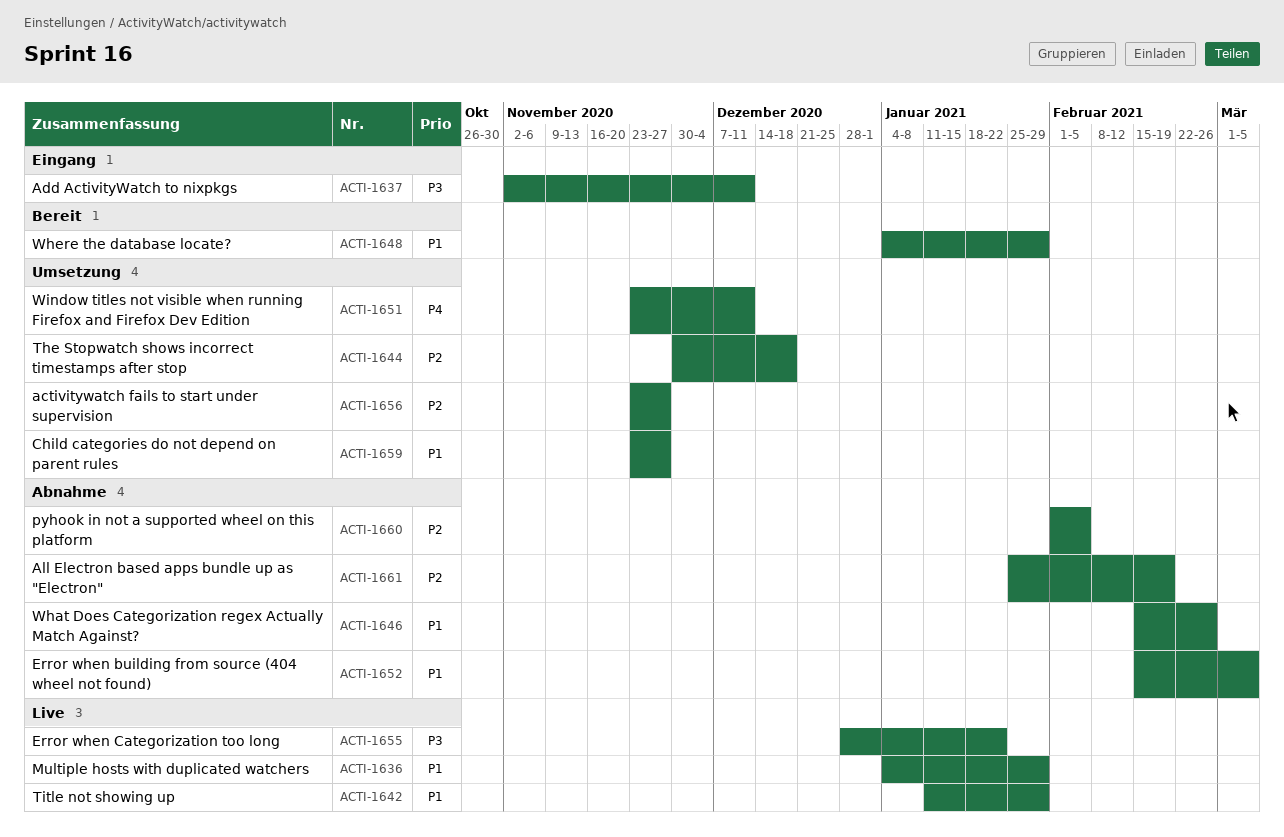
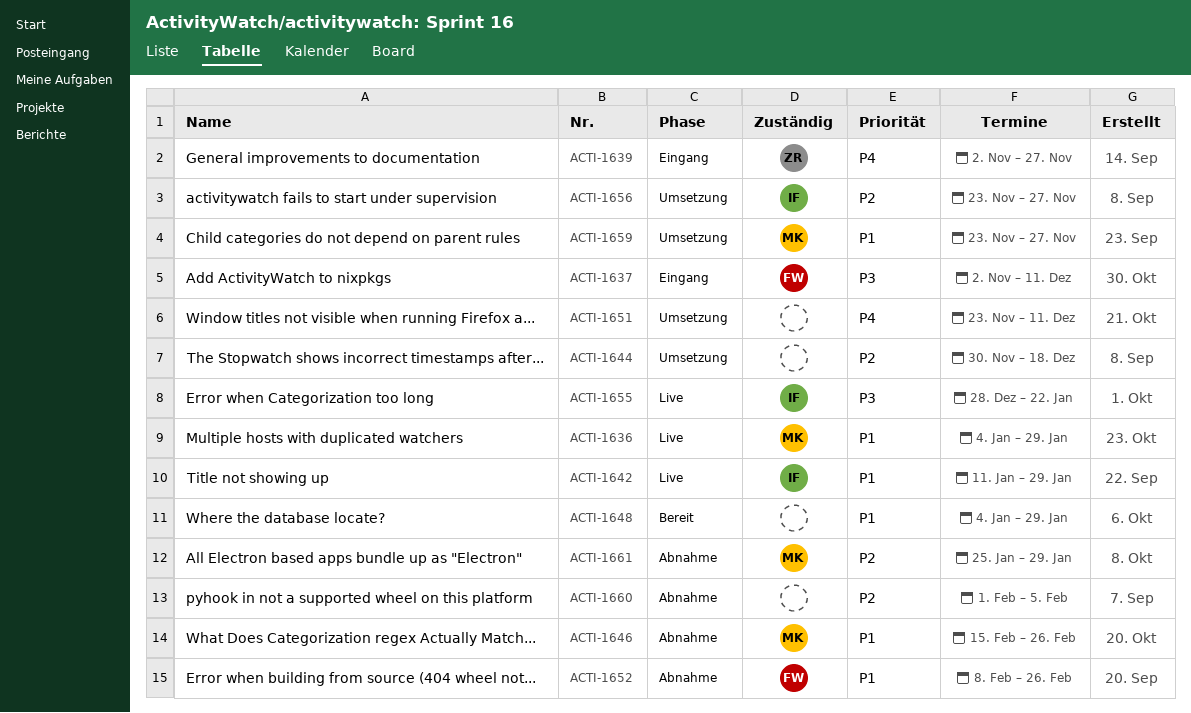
ACTI-1639: none -> present
ACTI-1652, start: Feb 15 -> Feb 8
ACTI-1652, due: Mar 5 -> Feb 26
ACTI-1661, due: Feb 19 -> Jan 29

